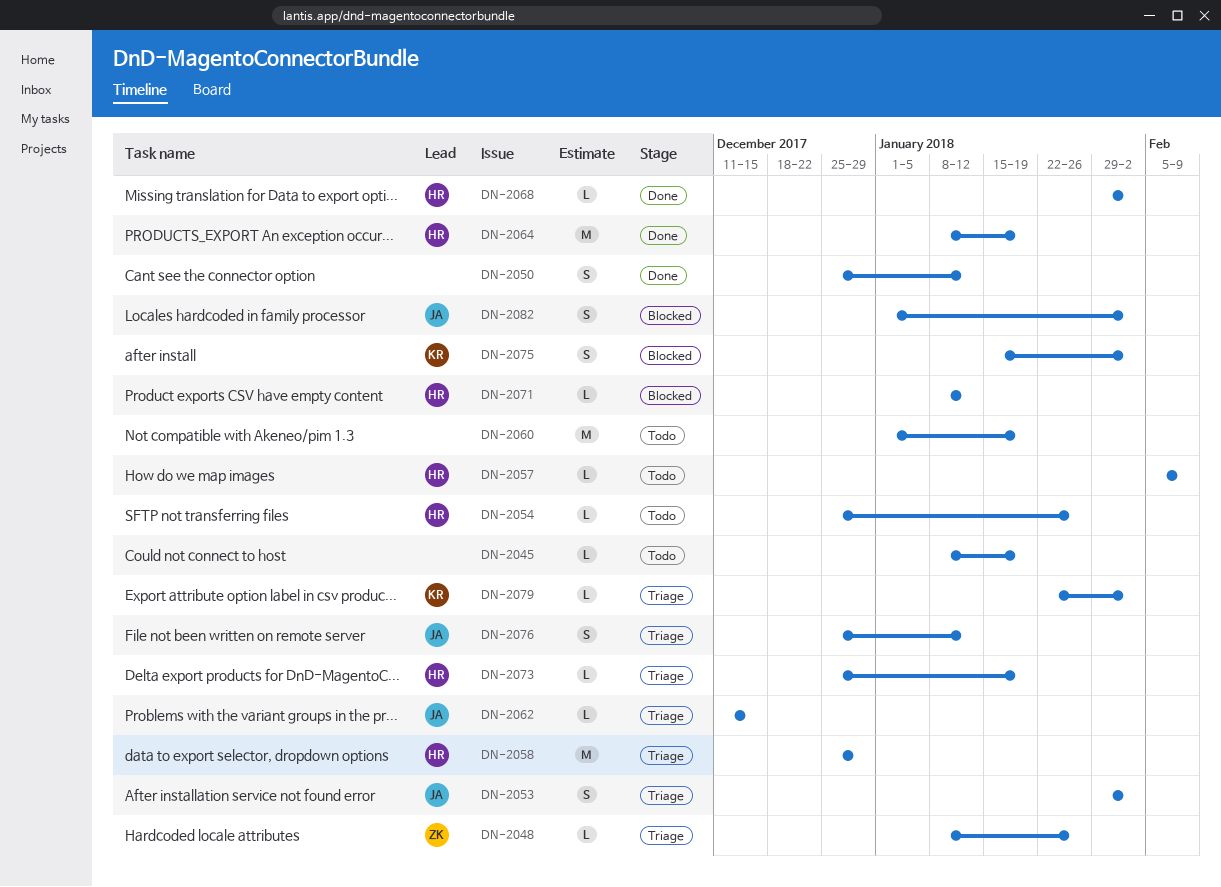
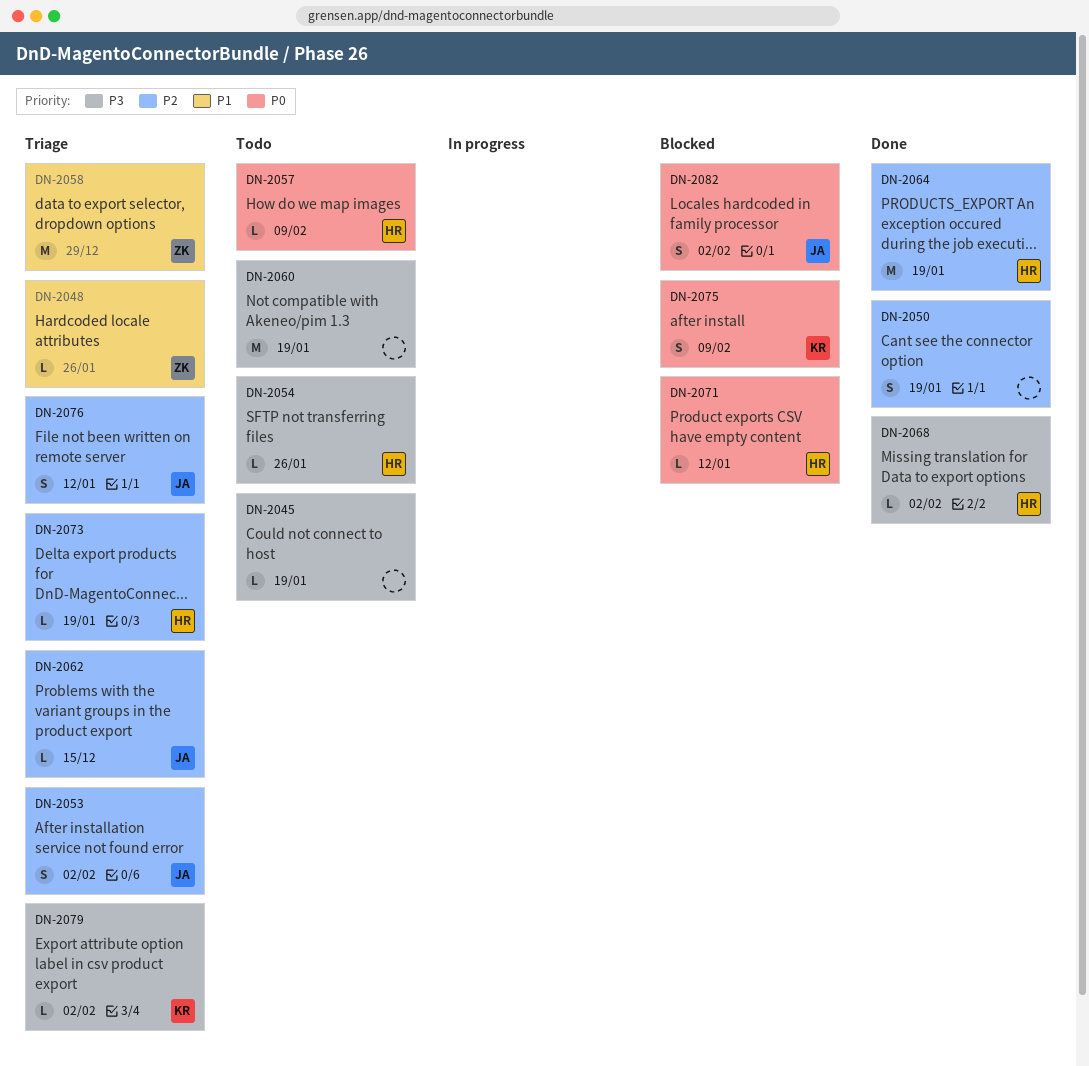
DN-2050, due: Jan 12 -> Jan 19
DN-2058, owner: HR -> ZK
DN-2075, due: Feb 2 -> Feb 9

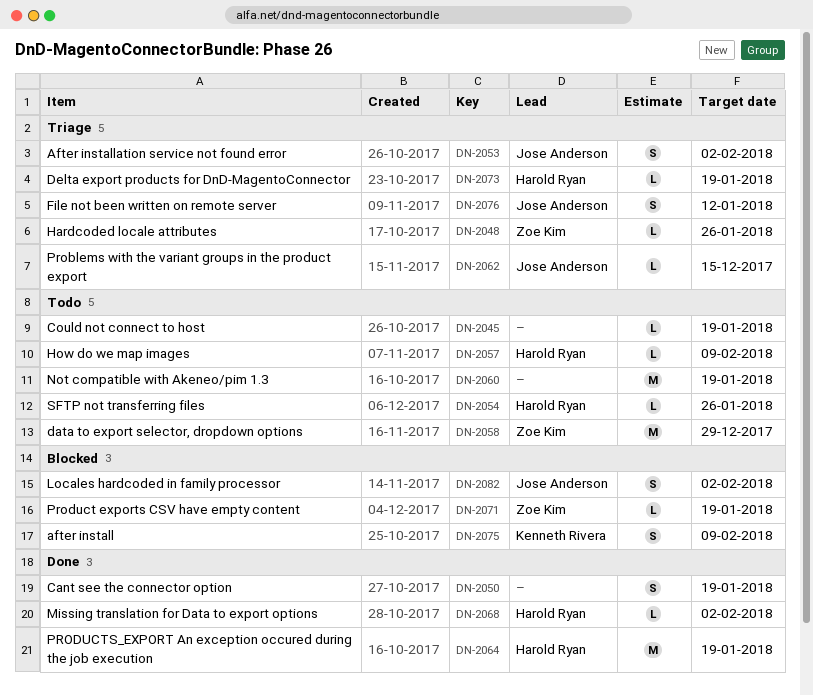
DN-2058, status: Triage -> Todo
DN-2071, owner: Harold Ryan -> Zoe Kim
DN-2071, due: Jan 12 -> Jan 19
DN-2079: present -> none

